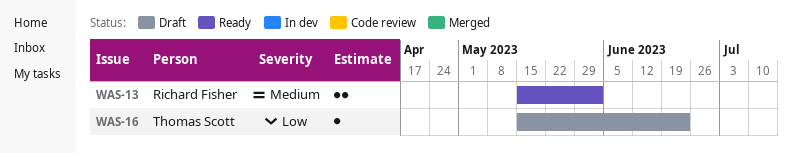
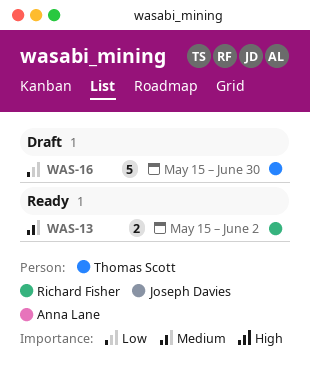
WAS-16, estimate: 1 -> 5
WAS-16, due: Jun 23 -> Jun 30

